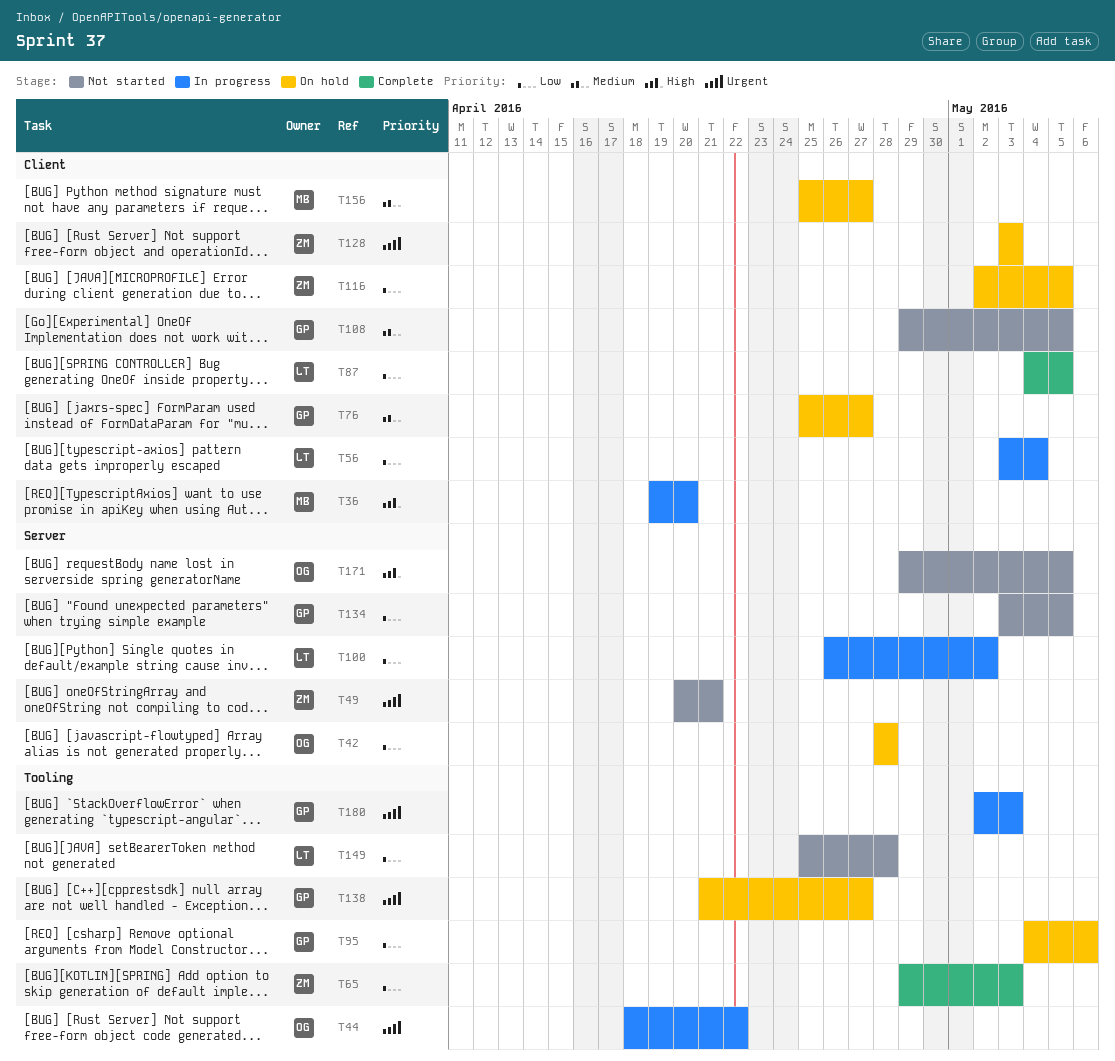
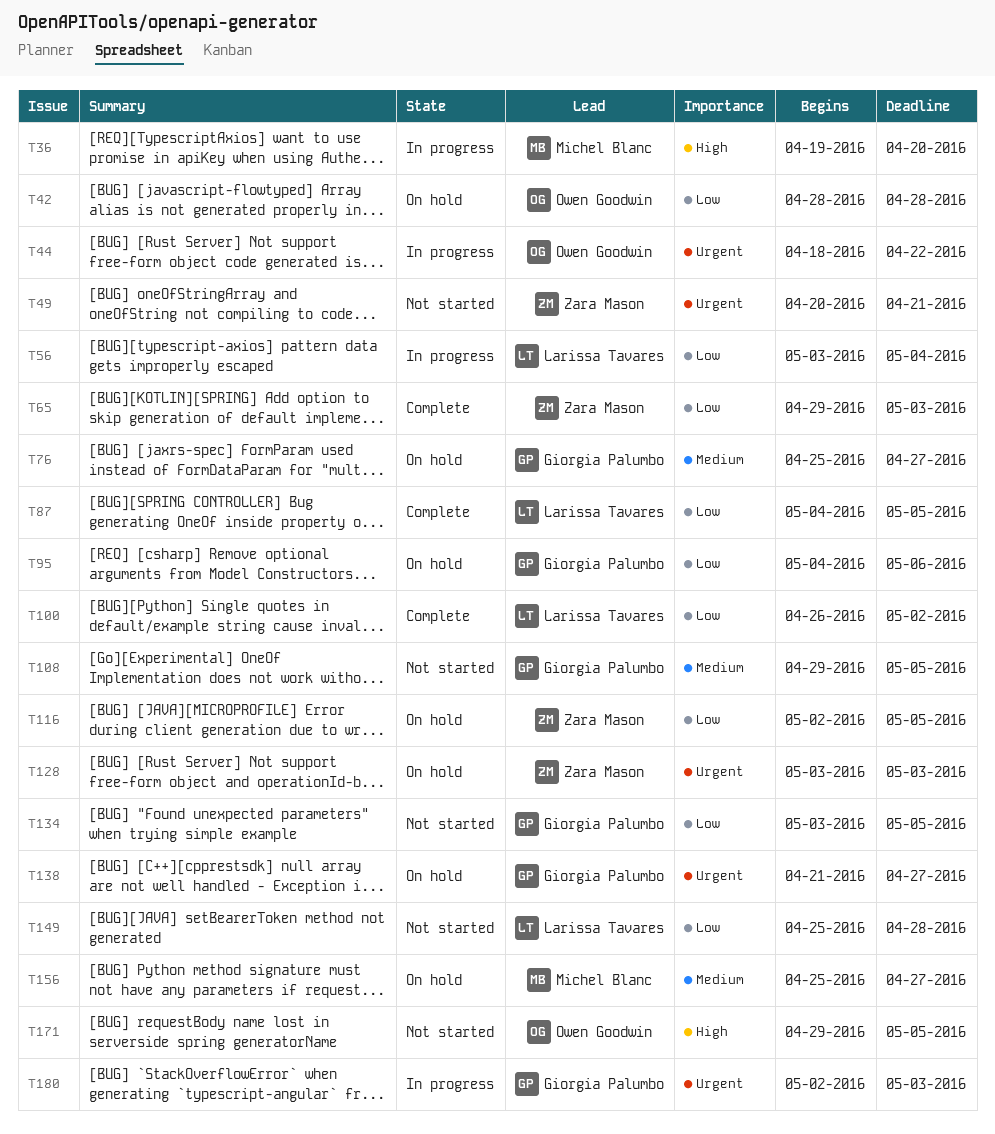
T100, status: In progress -> Complete

